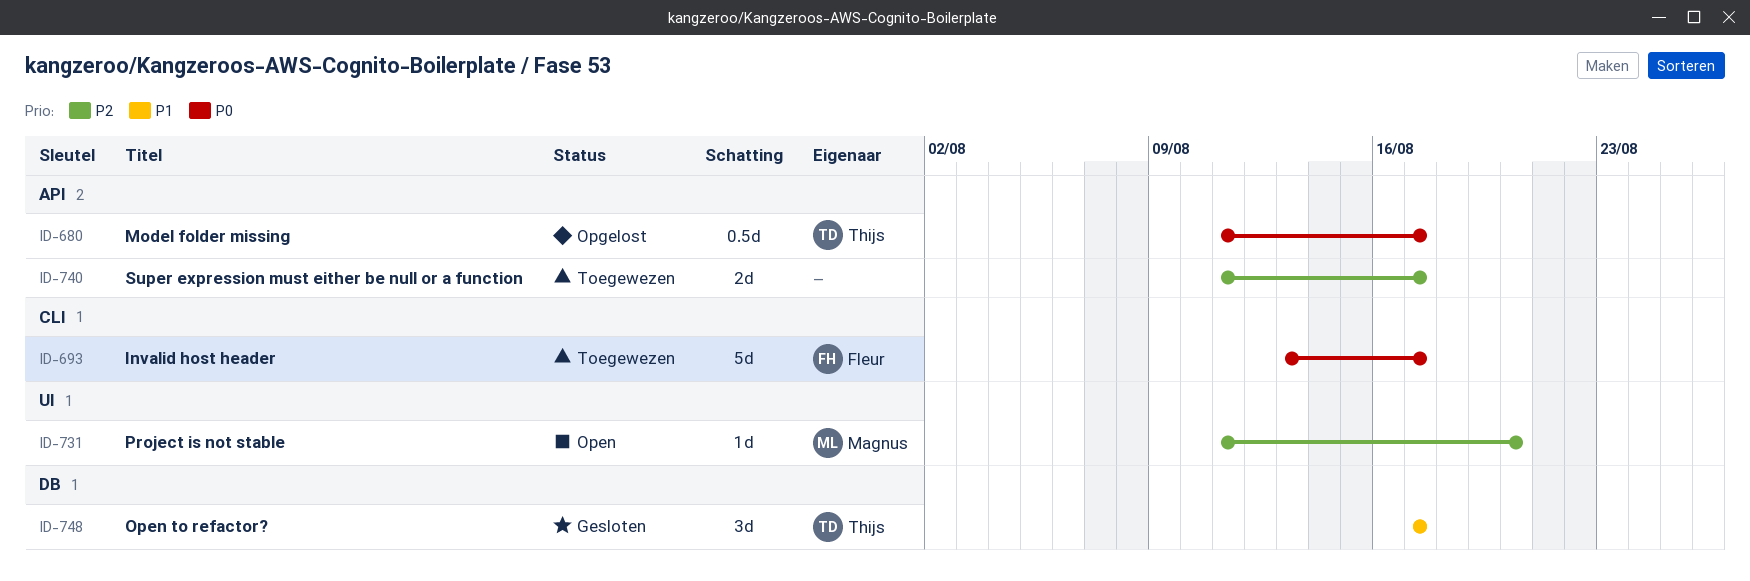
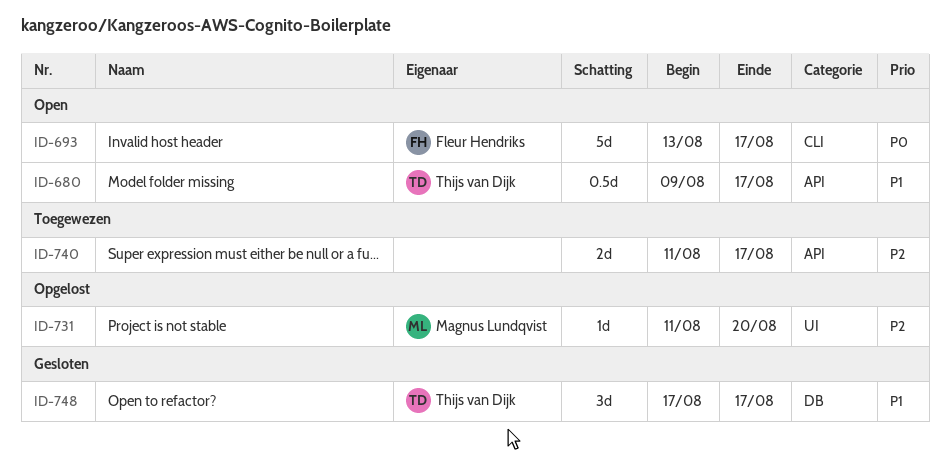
ID-680, status: Opgelost -> Open
ID-680, priority: P0 -> P1
ID-680, start: Aug 11 -> Aug 9
ID-693, status: Toegewezen -> Open
ID-731, status: Open -> Opgelost

